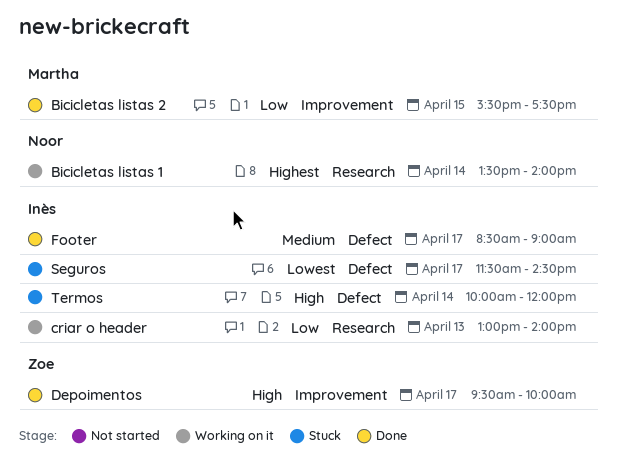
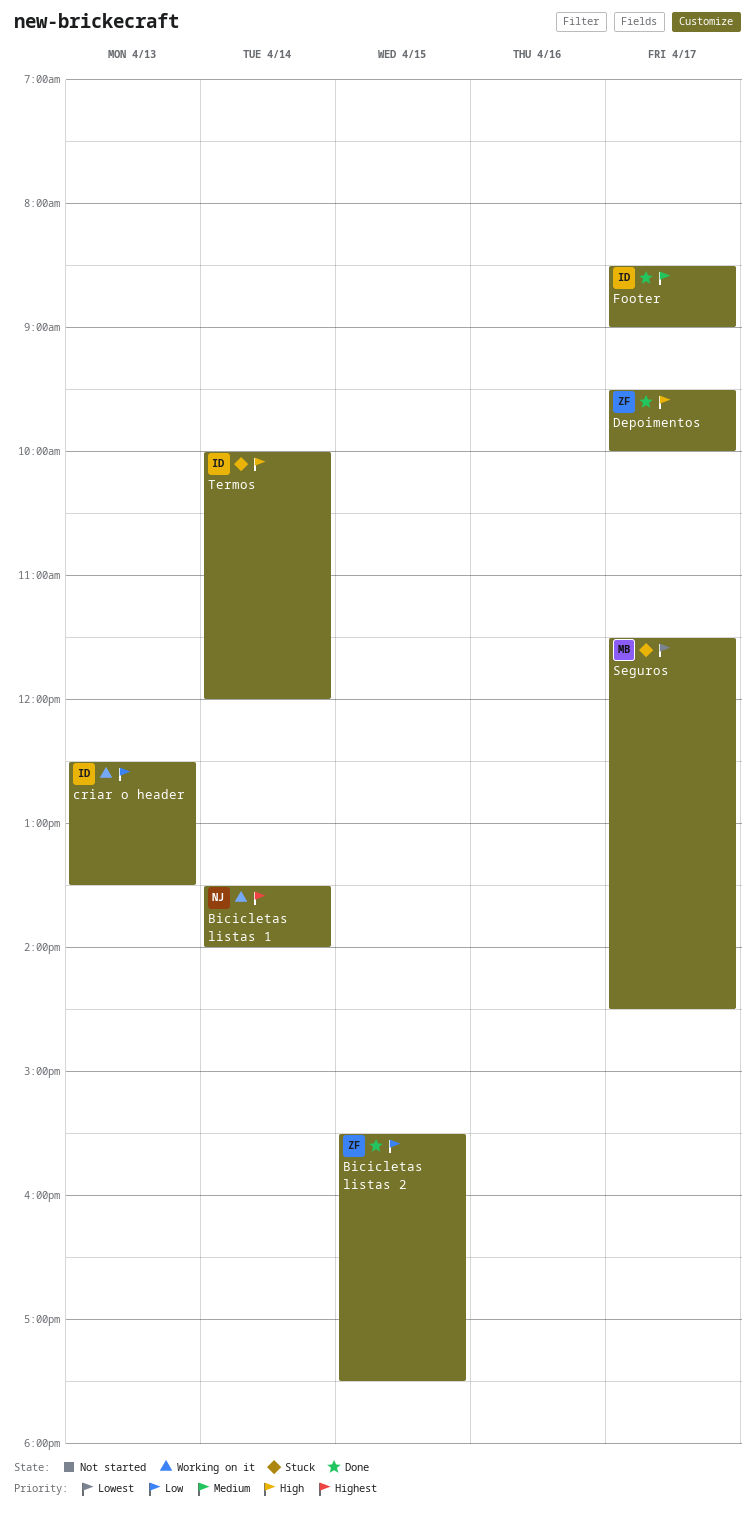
Bicicletas listas 2, owner: Martha -> Zoe
criar o header, begins: 13:00 -> 12:30
criar o header, ends: 14:00 -> 13:30
Seguros, owner: Inès -> Martha

